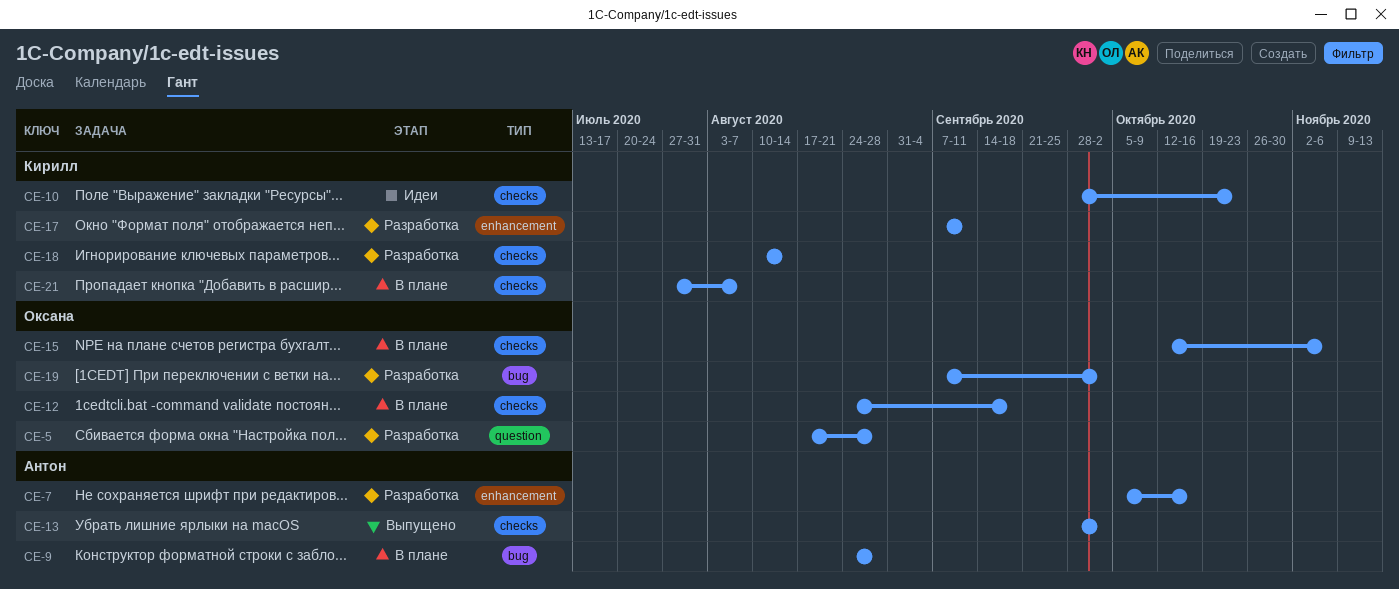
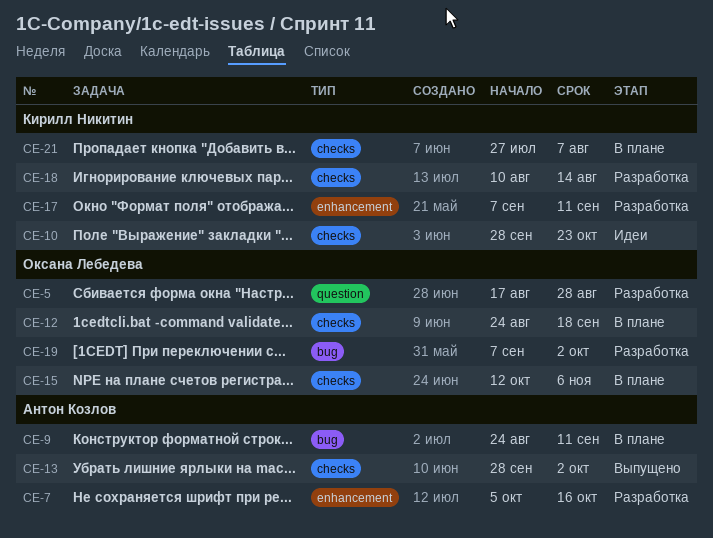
CE-9, due: Aug 28 -> Sep 11

